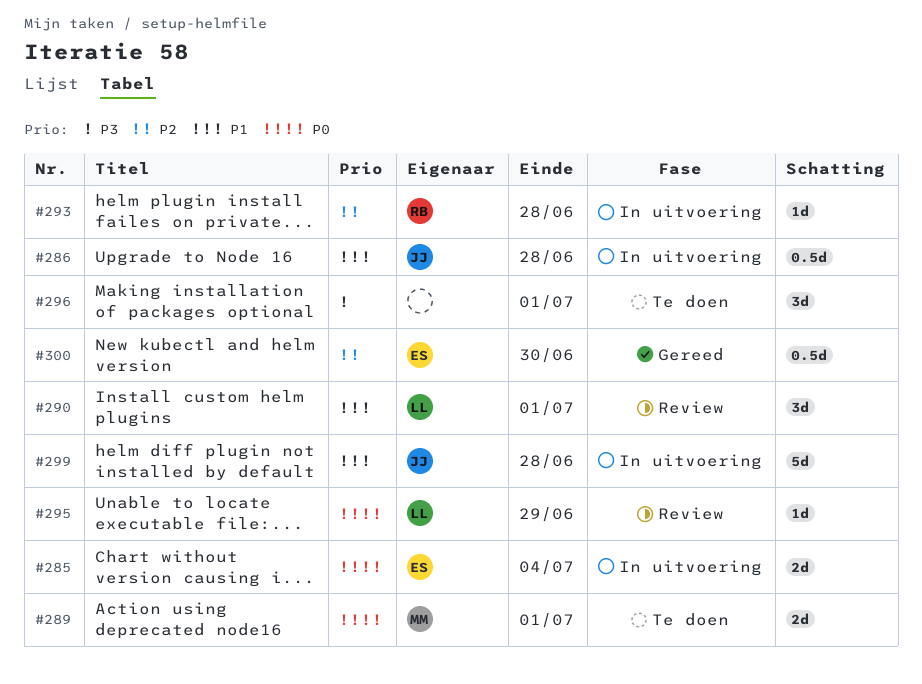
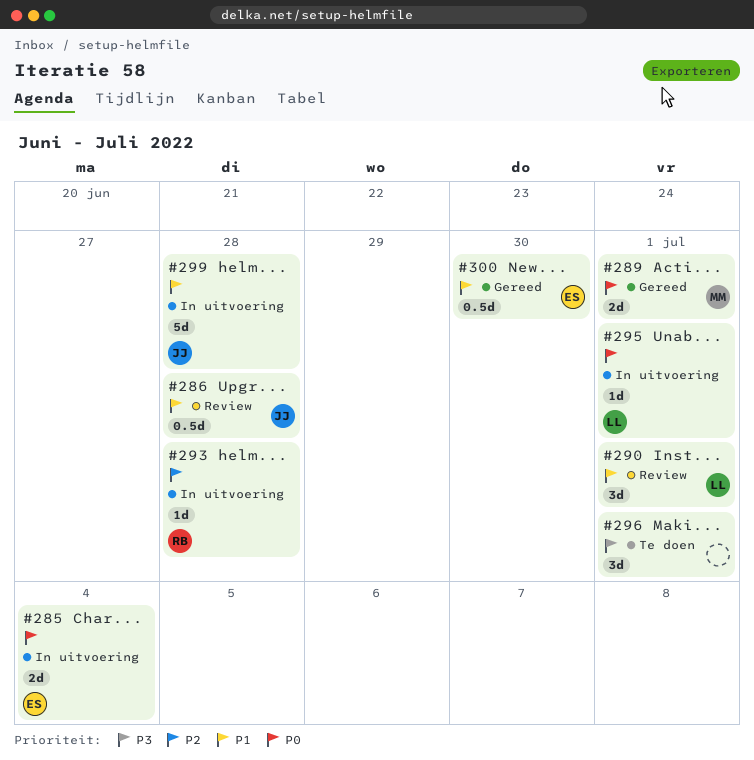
#286, status: In uitvoering -> Review
#289, status: Te doen -> Gereed
#295, status: Review -> In uitvoering
#295, due: Jun 29 -> Jul 1
#300, priority: P2 -> P1

